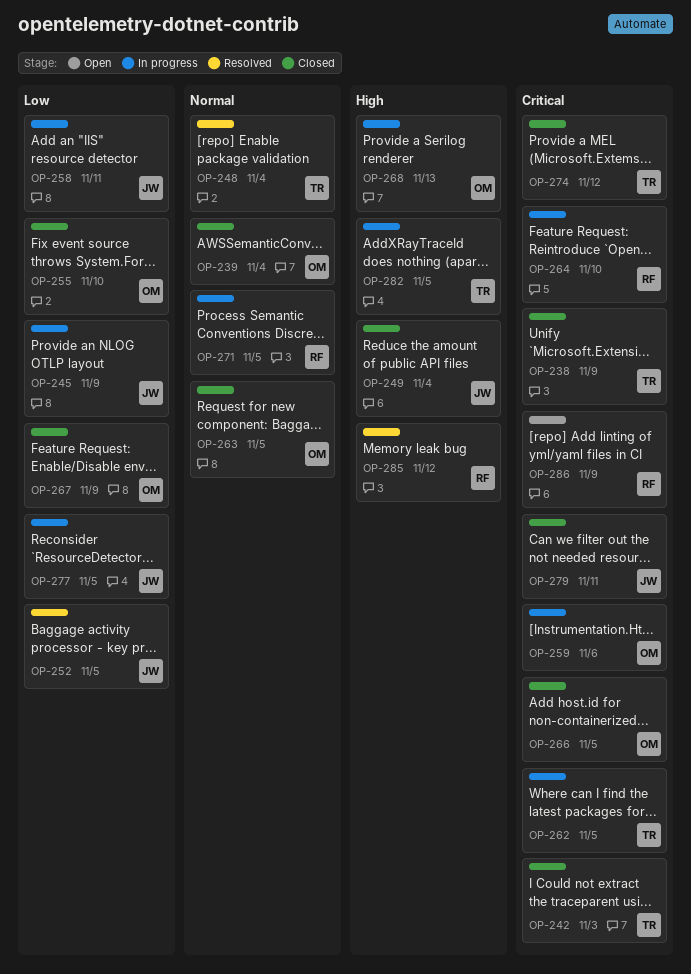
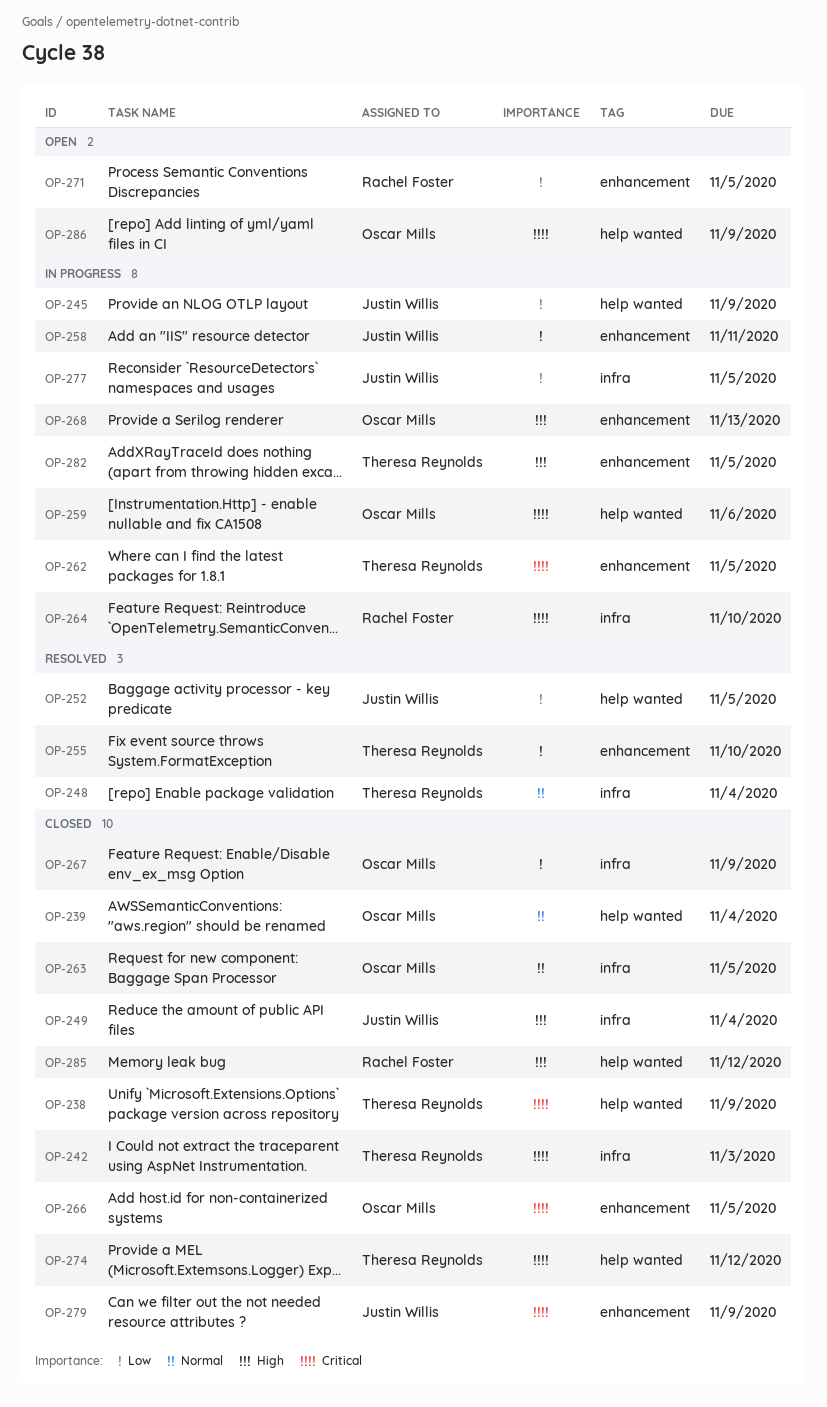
OP-255, status: Closed -> Resolved
OP-255, owner: Oscar Mills -> Theresa Reynolds
OP-271, status: In progress -> Open
OP-271, priority: Normal -> Low
OP-279, due: Nov 11 -> Nov 9
OP-285, status: Resolved -> Closed
OP-286, owner: Rachel Foster -> Oscar Mills

